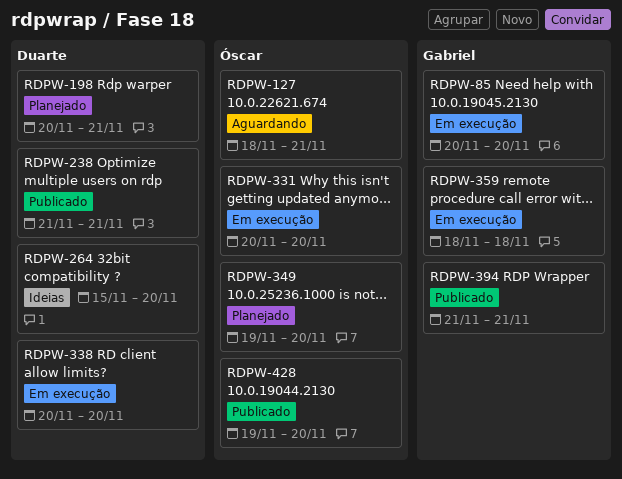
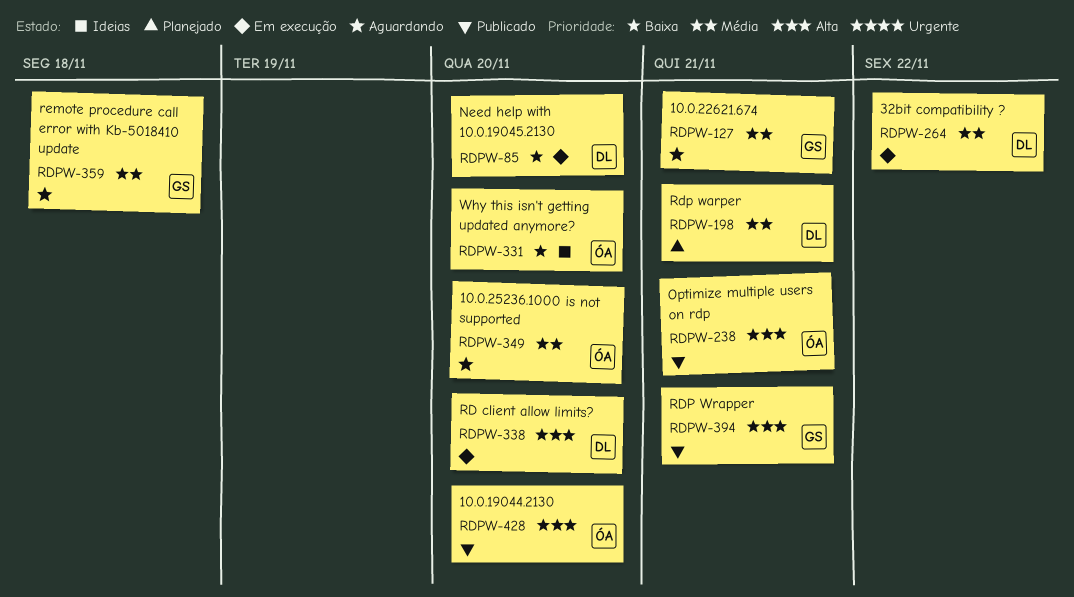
RDPW-85, owner: Gabriel -> Duarte
RDPW-127, owner: Óscar -> Gabriel
RDPW-238, owner: Duarte -> Óscar
RDPW-264, status: Ideias -> Em execução
RDPW-264, due: Nov 20 -> Nov 22
RDPW-331, status: Em execução -> Ideias
RDPW-349, status: Planejado -> Aguardando
RDPW-359, status: Em execução -> Aguardando

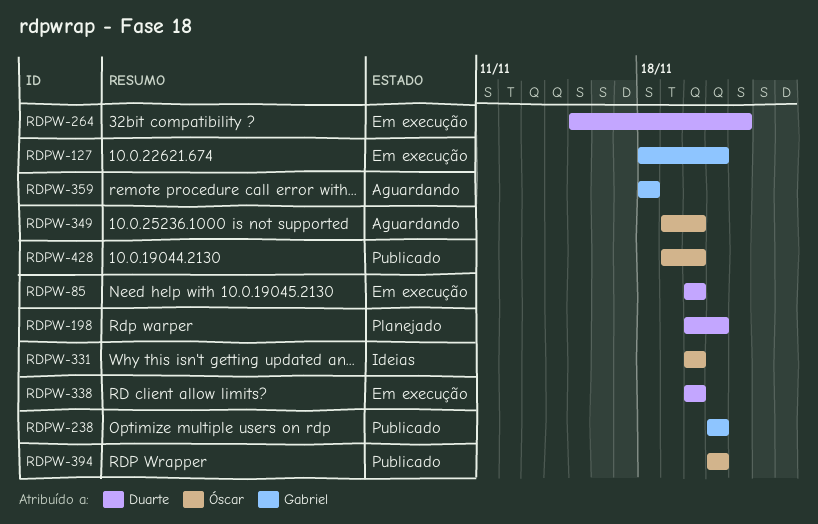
RDPW-127, status: Aguardando -> Em execução
RDPW-238, owner: Óscar -> Gabriel
RDPW-394, owner: Gabriel -> Óscar

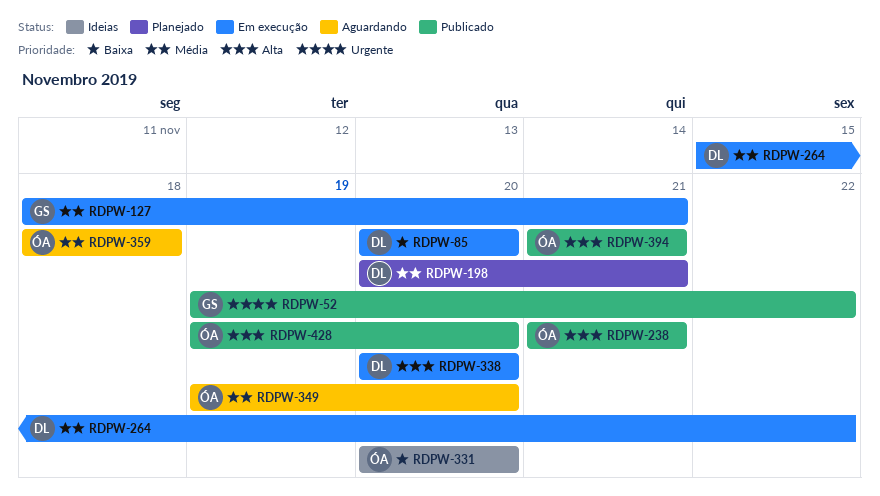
RDPW-52: none -> present
RDPW-238, owner: Gabriel -> Óscar
RDPW-359, owner: Gabriel -> Óscar

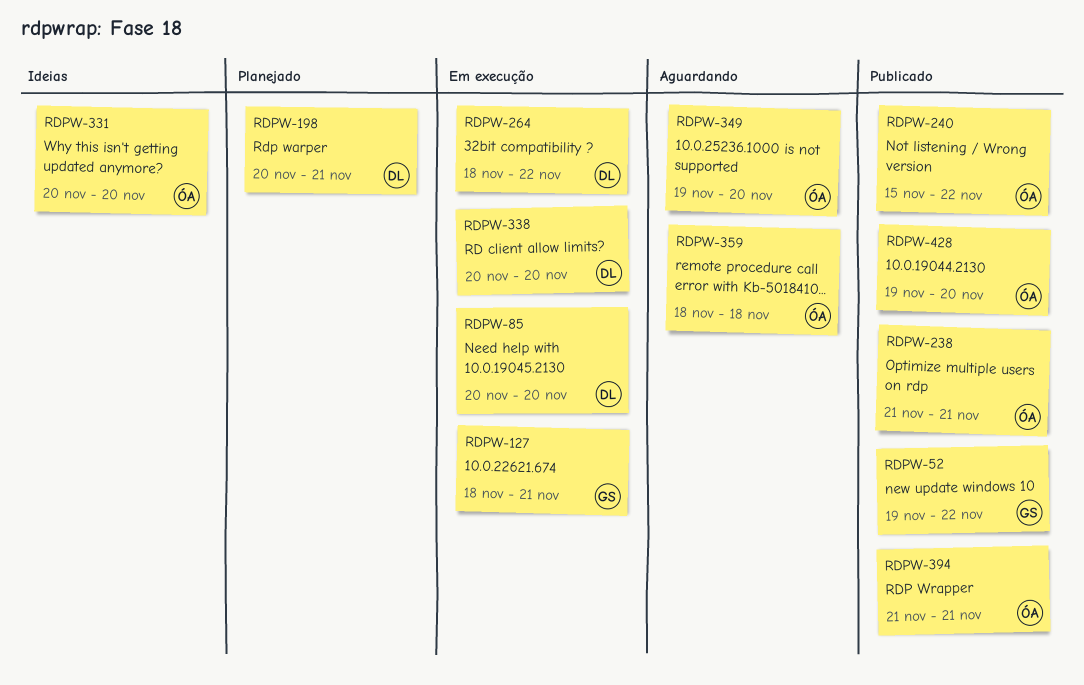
RDPW-240: none -> present
RDPW-264, start: Nov 15 -> Nov 18

